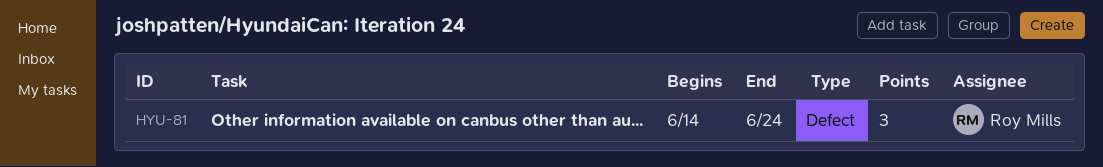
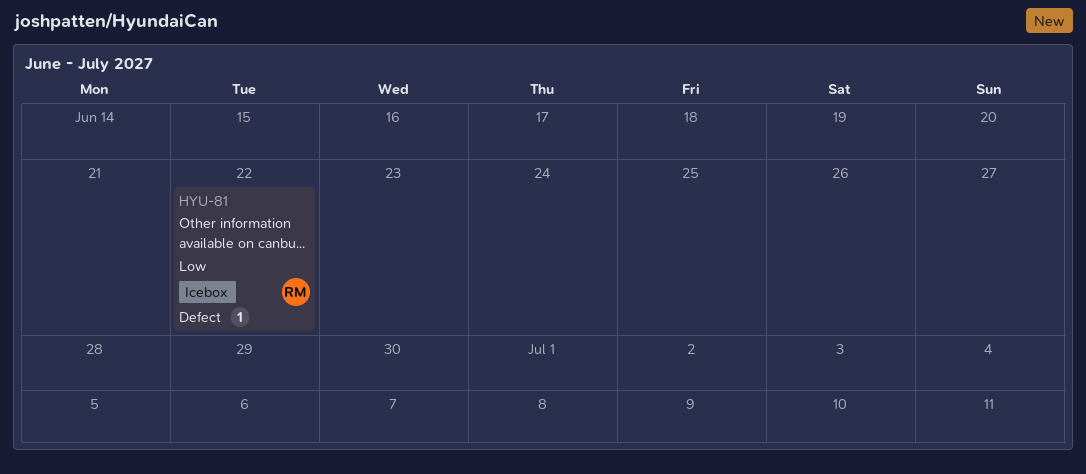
HYU-81, estimate: 3 -> 1
HYU-81, due: Jun 24 -> Jun 22

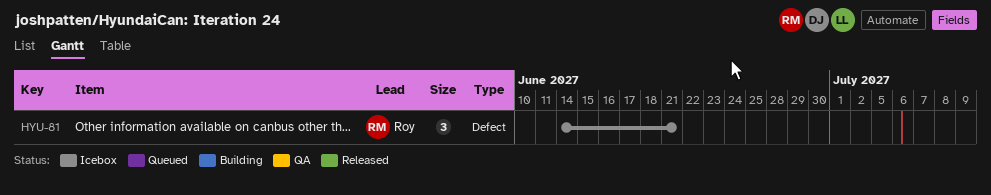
HYU-81, estimate: 1 -> 3
HYU-81, due: Jun 22 -> Jun 21

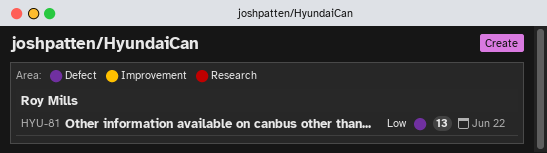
HYU-81, estimate: 3 -> 13
HYU-81, due: Jun 21 -> Jun 22

